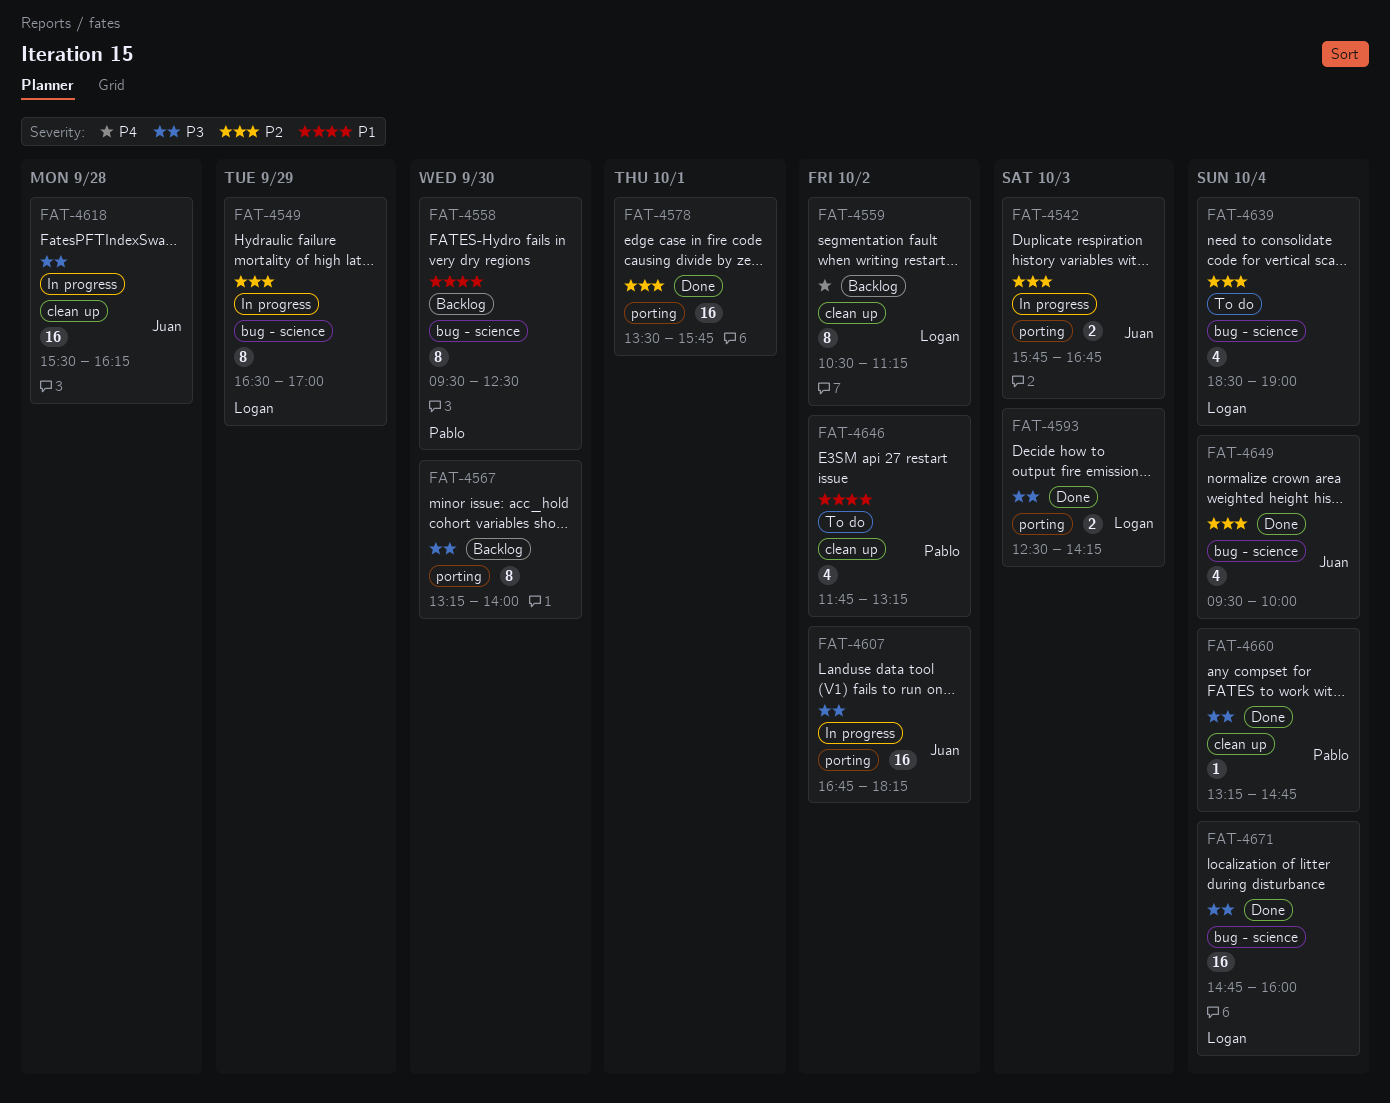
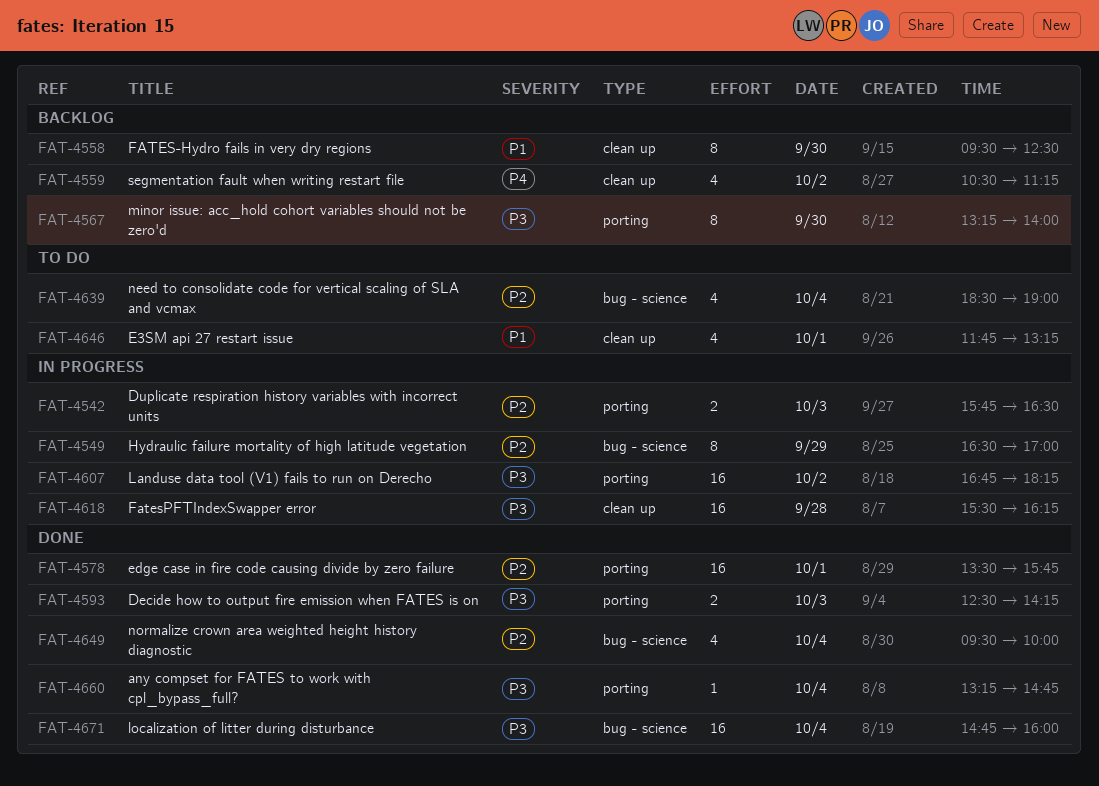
FAT-4542, ends: 16:45 -> 16:30
FAT-4558, label: bug - science -> clean up
FAT-4559, estimate: 8 -> 4
FAT-4646, day: Oct 2 -> Oct 1
FAT-4660, label: clean up -> porting

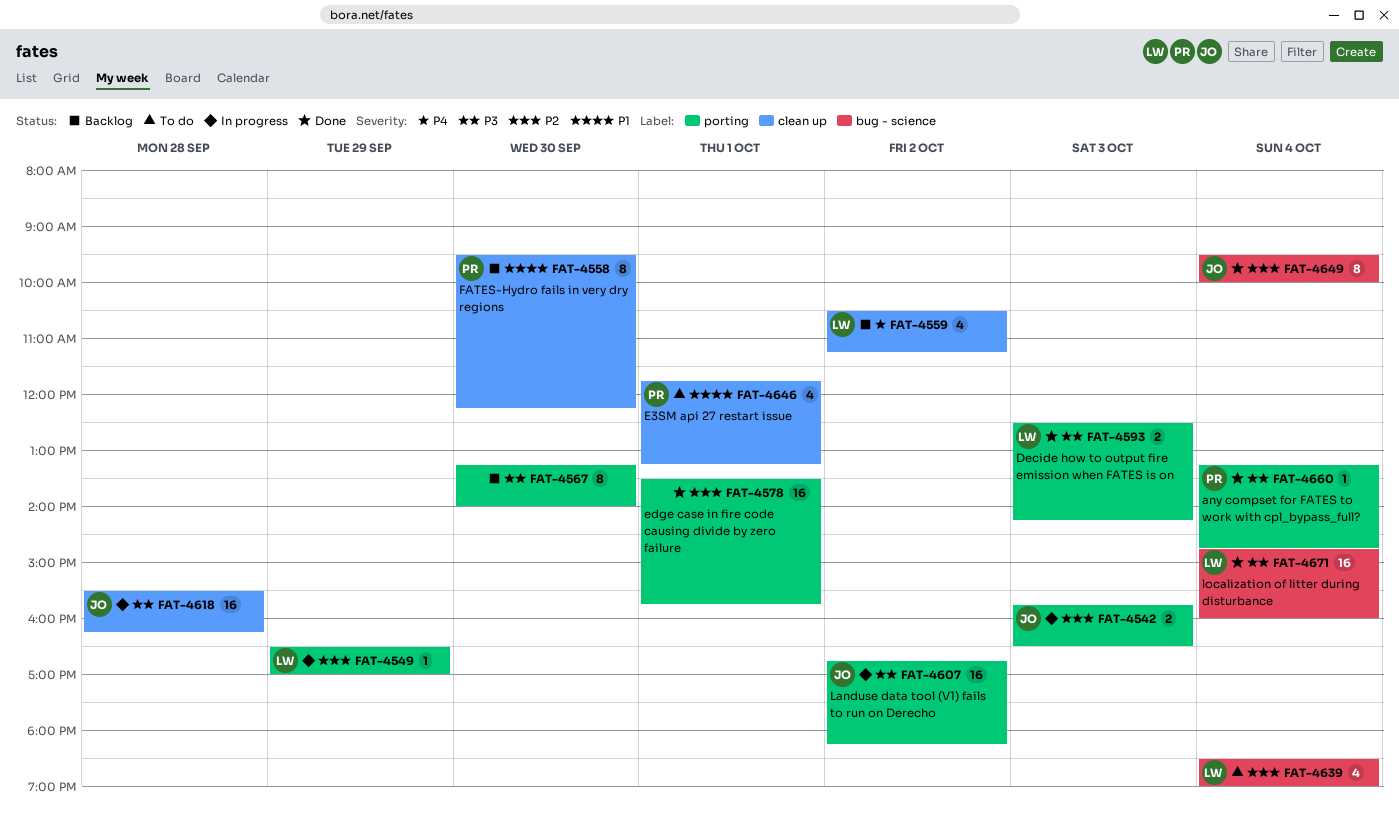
FAT-4549, label: bug - science -> porting
FAT-4549, estimate: 8 -> 1
FAT-4558, ends: 12:30 -> 12:15
FAT-4649, estimate: 4 -> 8

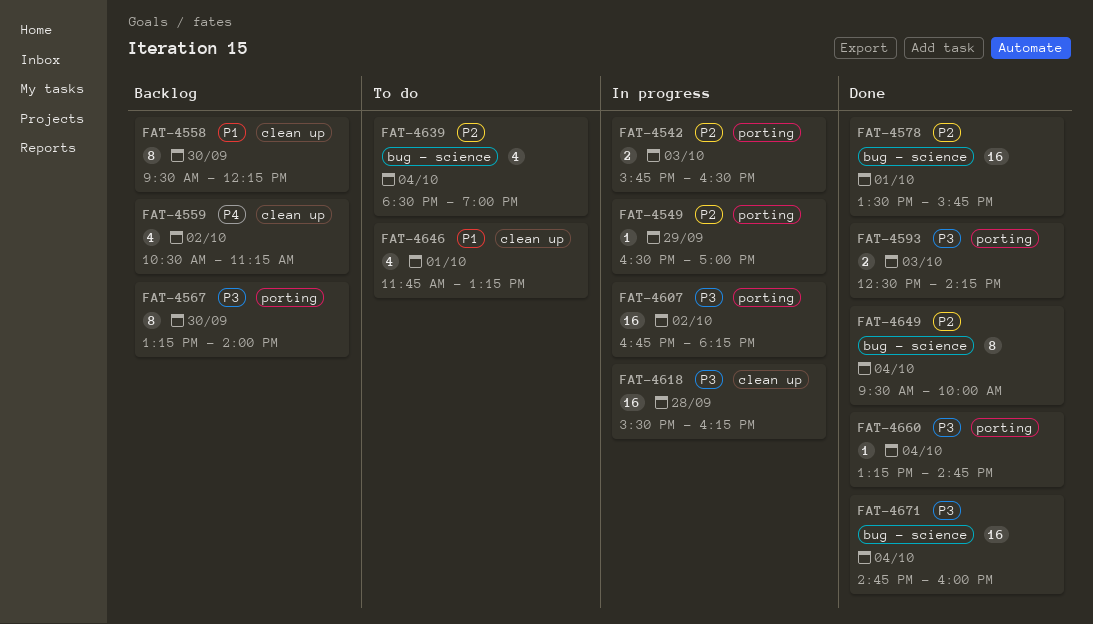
FAT-4578, label: porting -> bug - science

